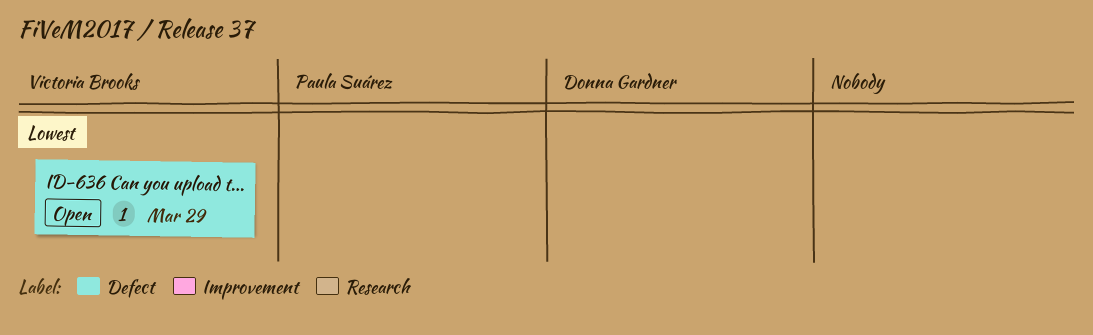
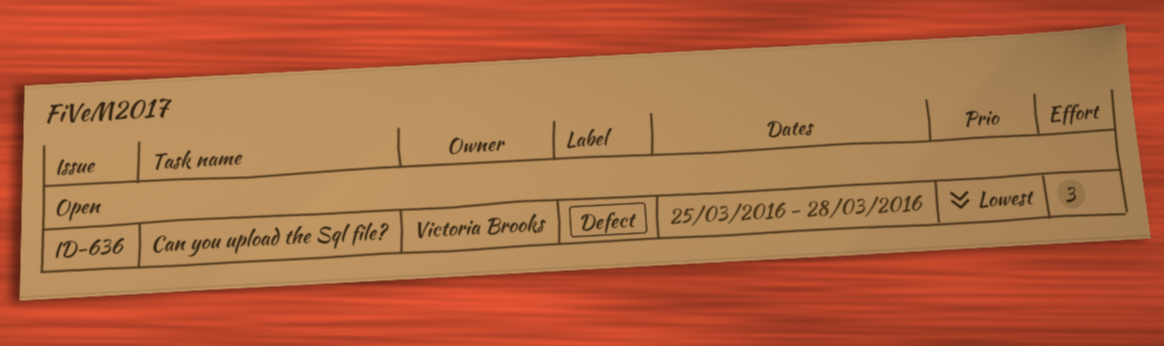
ID-636, estimate: 1 -> 3
ID-636, due: Mar 29 -> Mar 28

